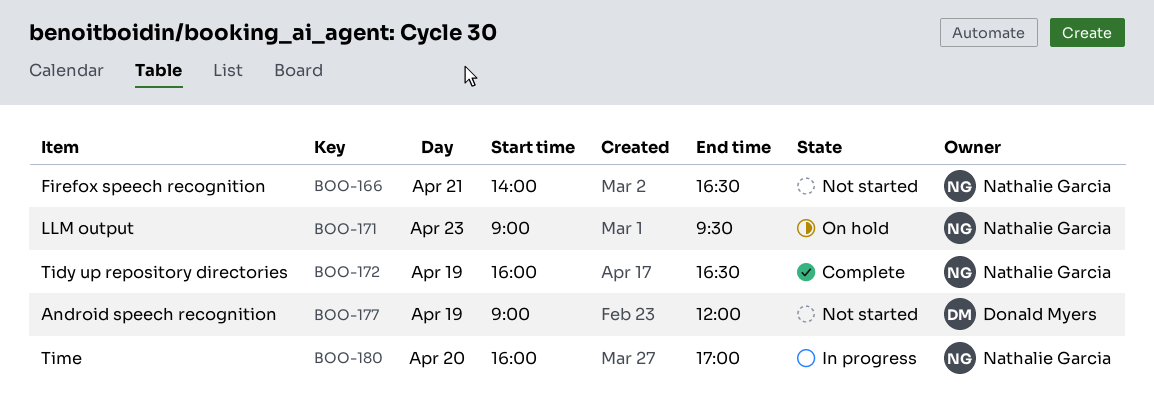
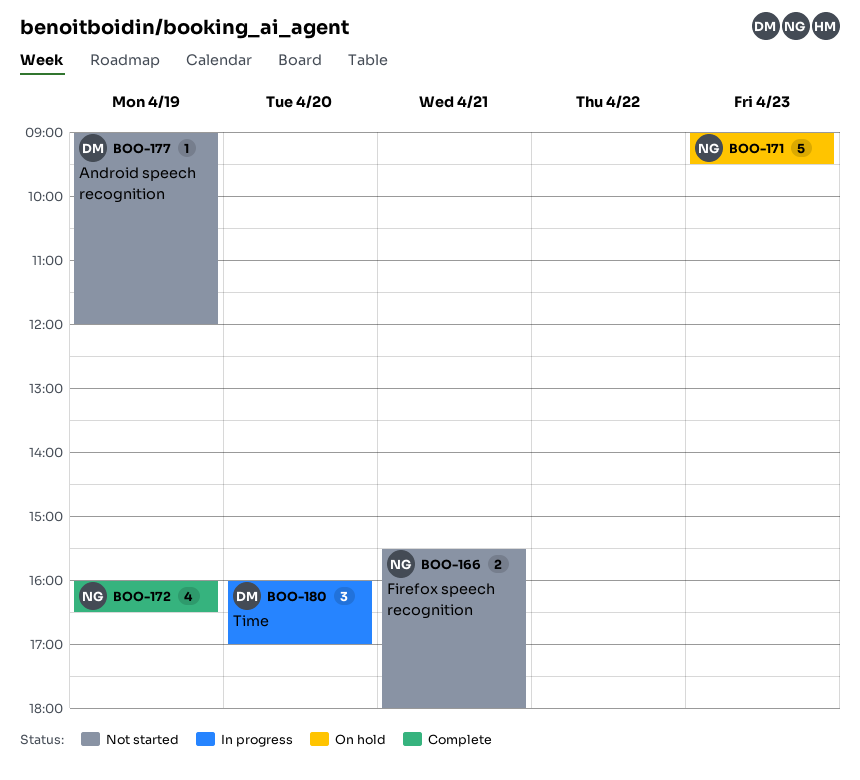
BOO-166, begins: 14:00 -> 15:30
BOO-166, ends: 16:30 -> 18:00
BOO-180, owner: Nathalie Garcia -> Donald Myers

